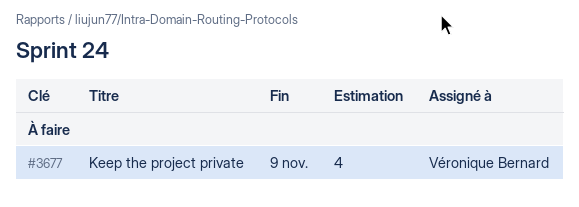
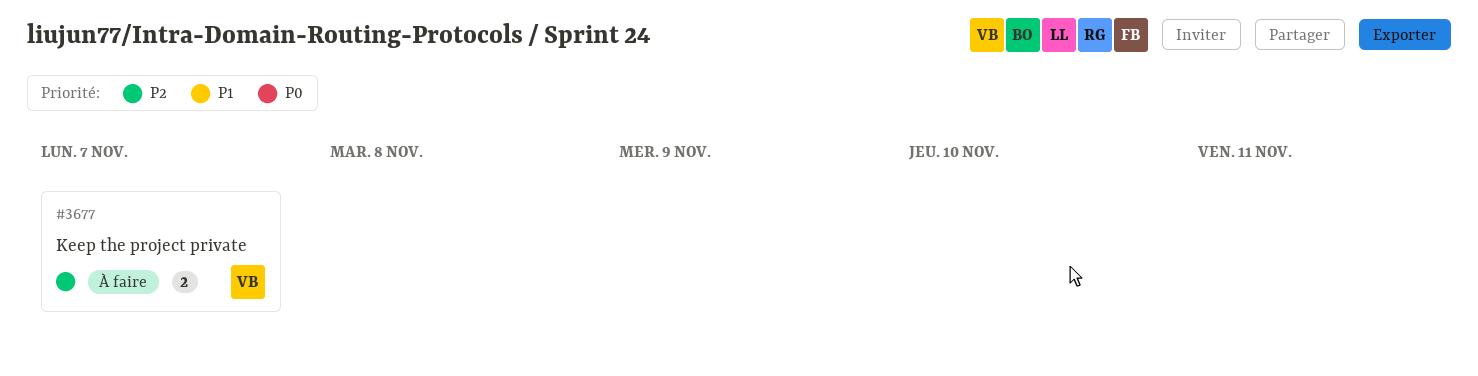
#3677, estimate: 4 -> 2
#3677, due: Nov 9 -> Nov 7

